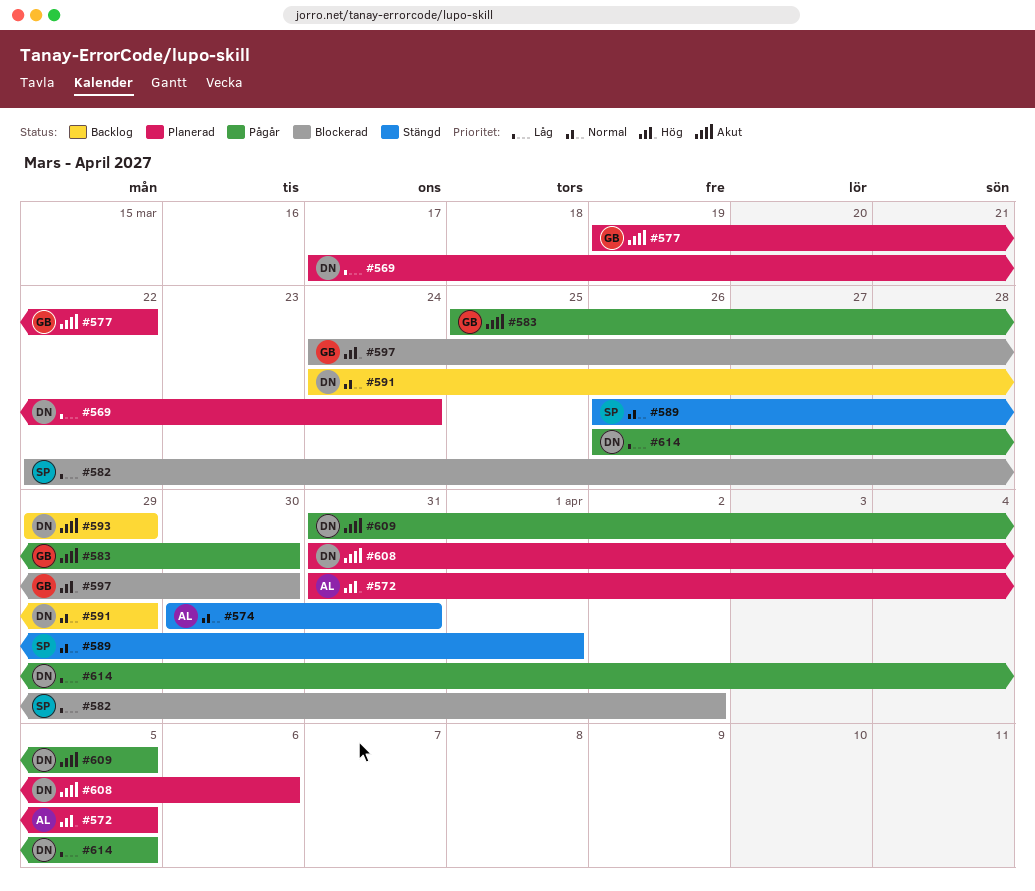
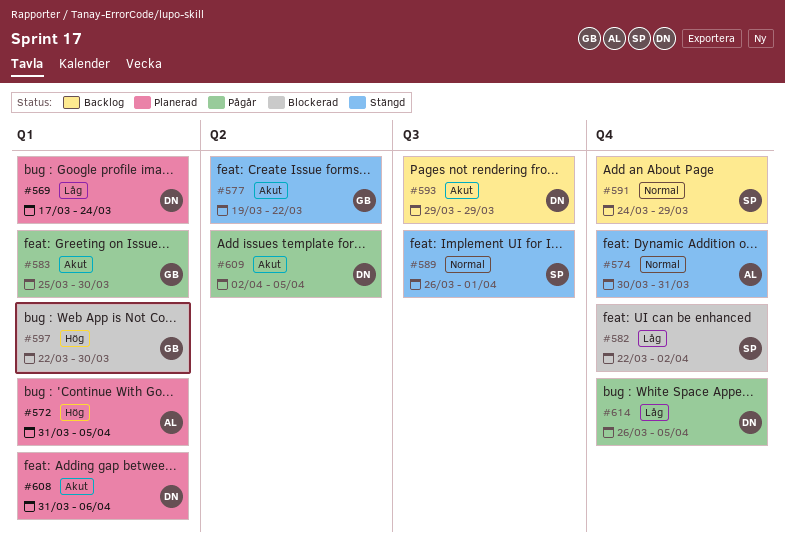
#577, status: Planerad -> Stängd
#591, owner: DN -> SP
#597, start: Mar 24 -> Mar 22
#609, start: Mar 31 -> Apr 2

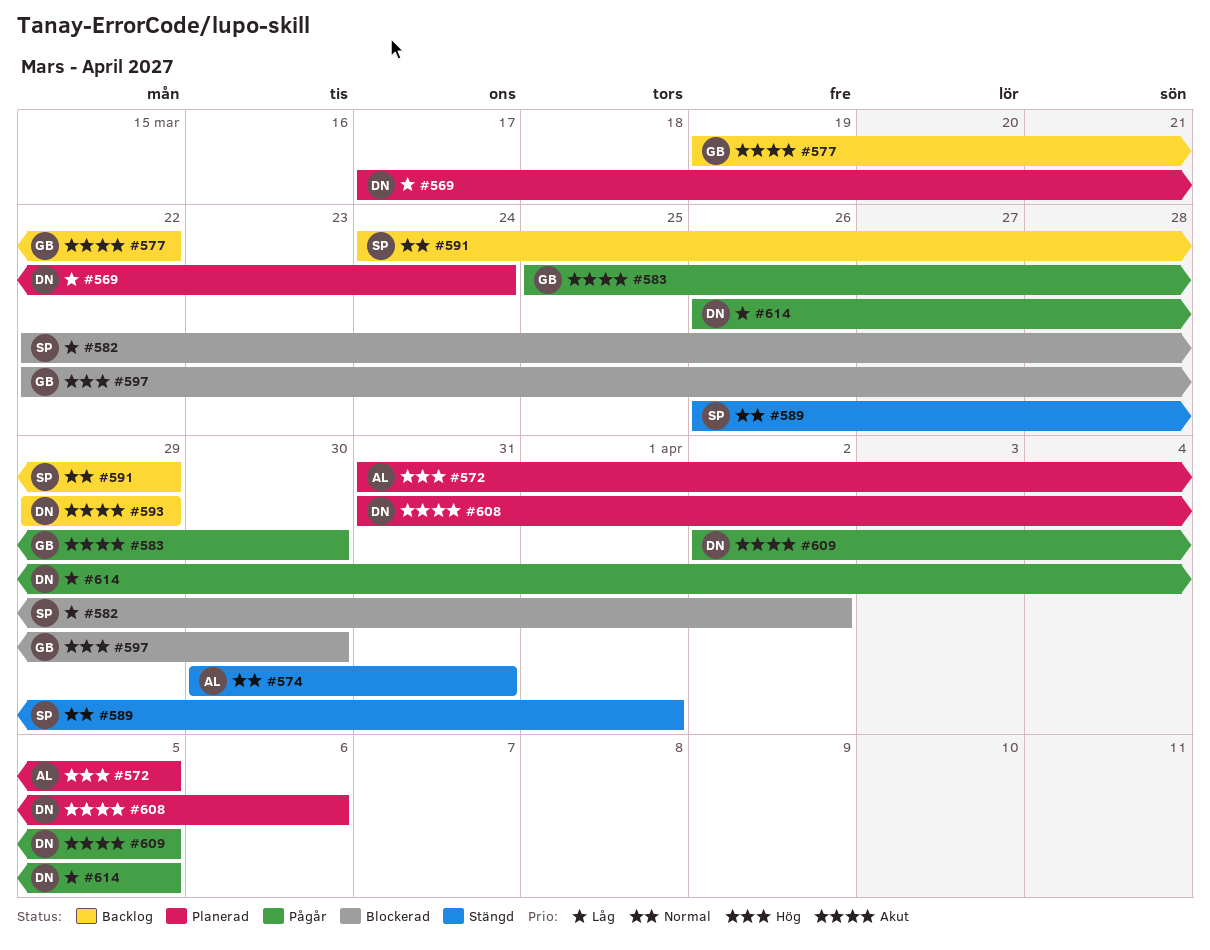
#577, status: Stängd -> Backlog

